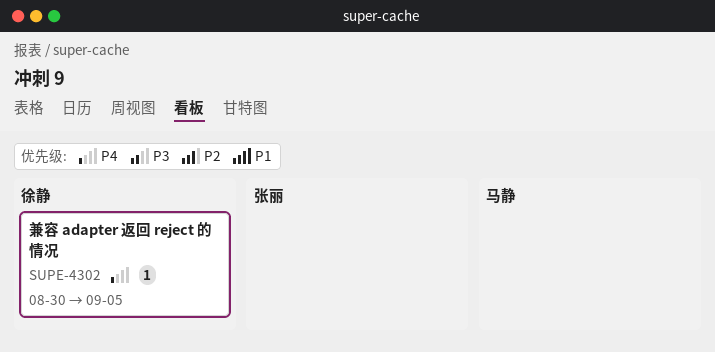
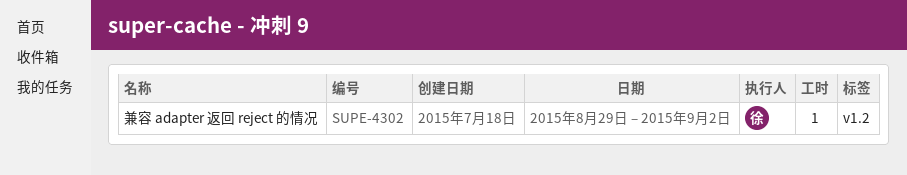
SUPE-4302, start: Aug 30 -> Aug 29
SUPE-4302, due: Sep 5 -> Sep 2

